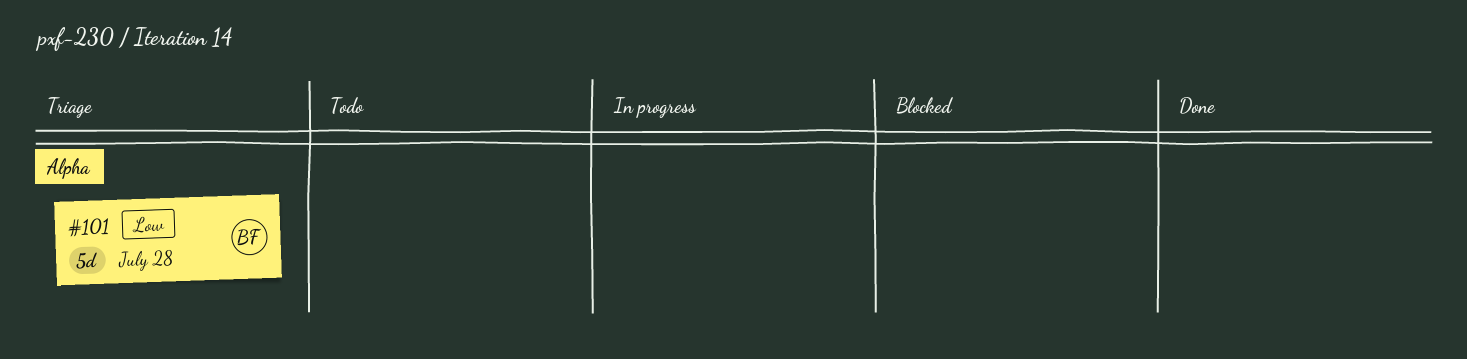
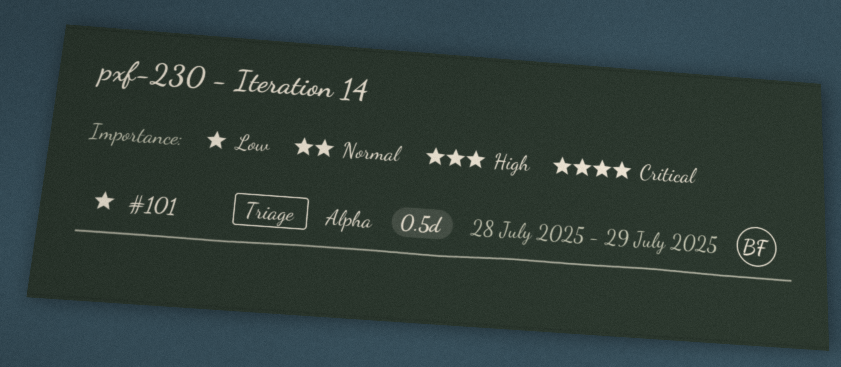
#101, estimate: 5d -> 0.5d
#101, due: Jul 28 -> Jul 29

